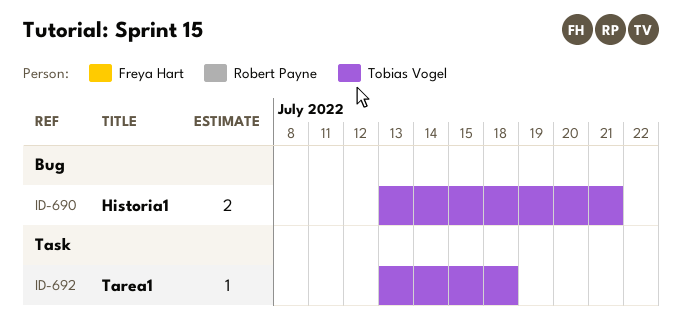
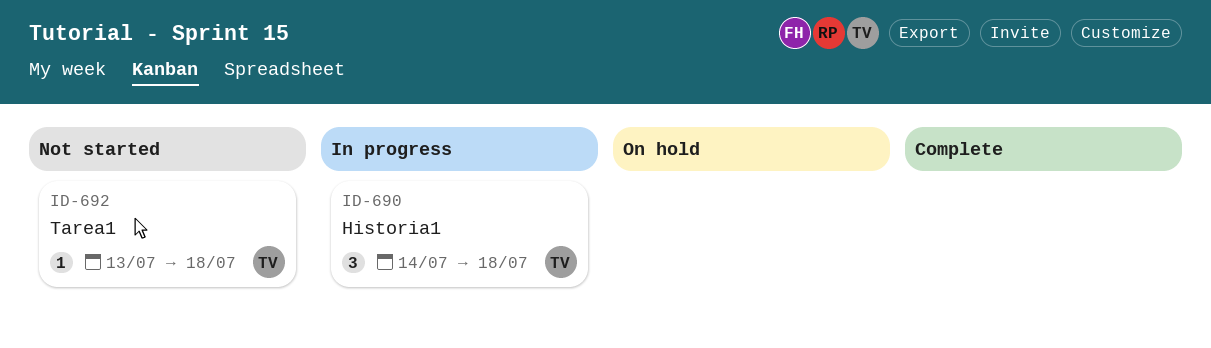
ID-690, estimate: 2 -> 3
ID-690, start: Jul 13 -> Jul 14
ID-690, due: Jul 21 -> Jul 18

